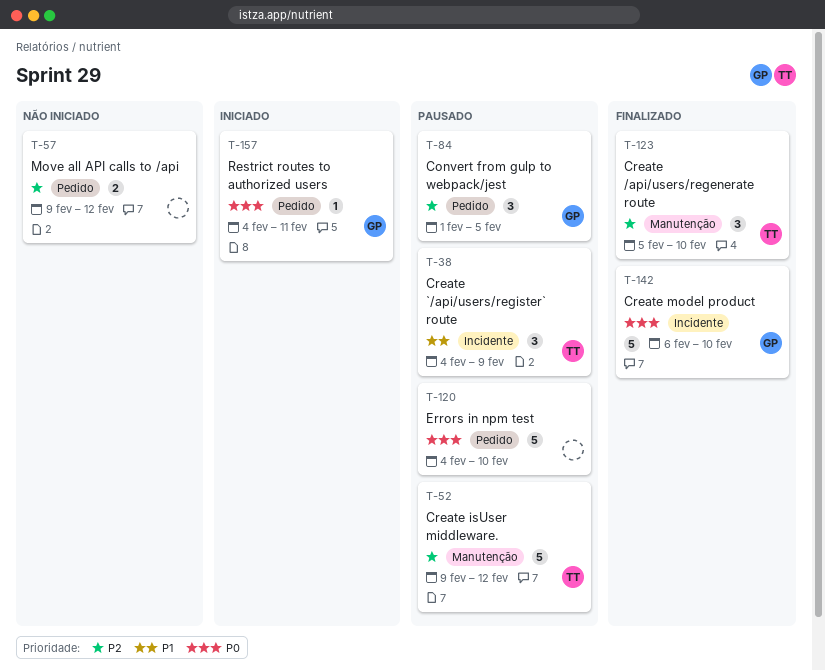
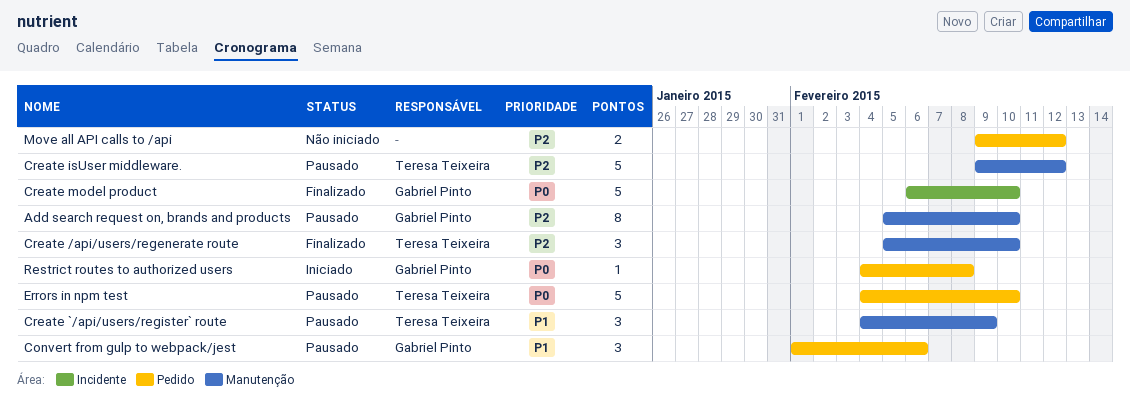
Add search request on, brands and products: none -> present
Convert from gulp to webpack/jest, priority: P2 -> P1
Convert from gulp to webpack/jest, due: Feb 5 -> Feb 6
Create `/api/users/register` route, label: Incidente -> Manutenção
Errors in npm test, owner: none -> Teresa Teixeira
Restrict routes to authorized users, due: Feb 11 -> Feb 8

